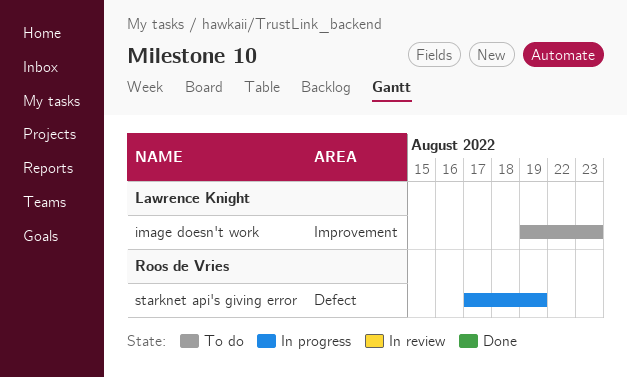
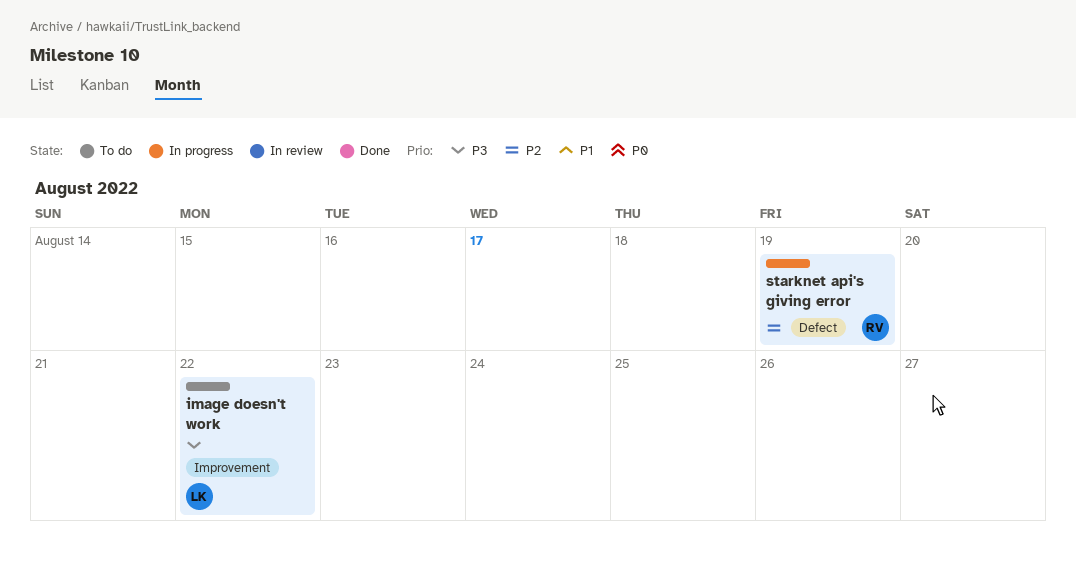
image doesn't work, due: Aug 23 -> Aug 22

